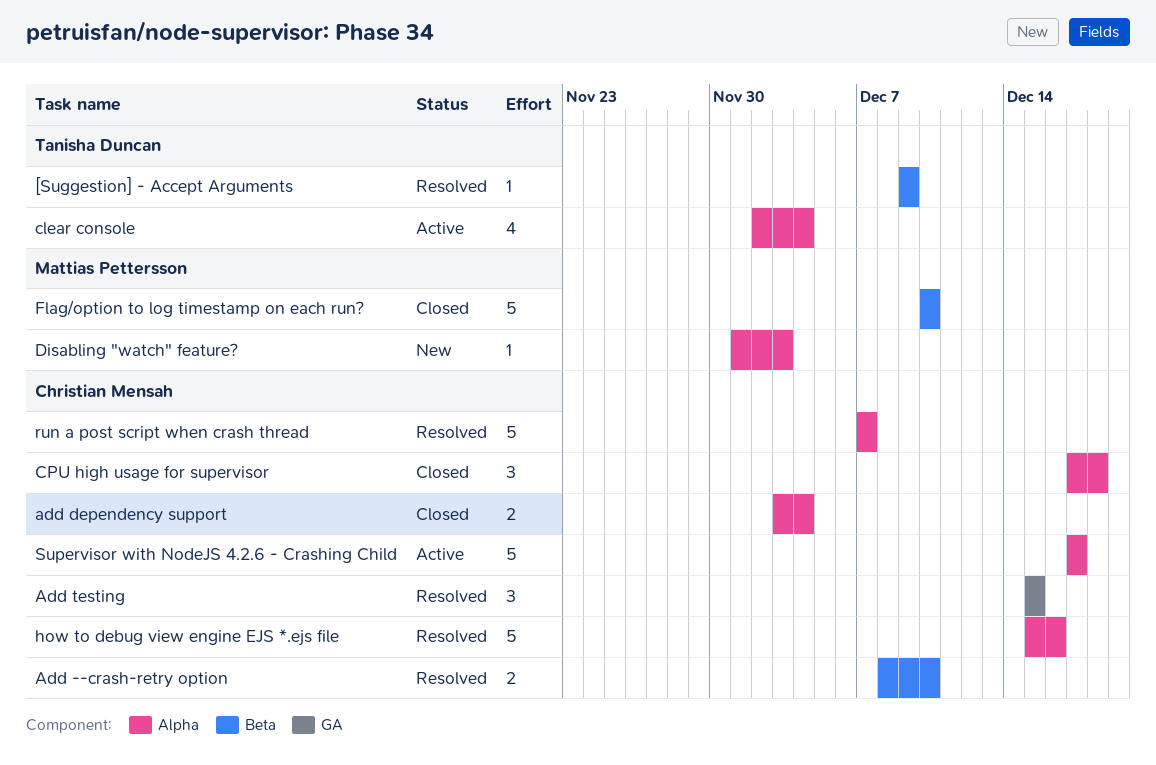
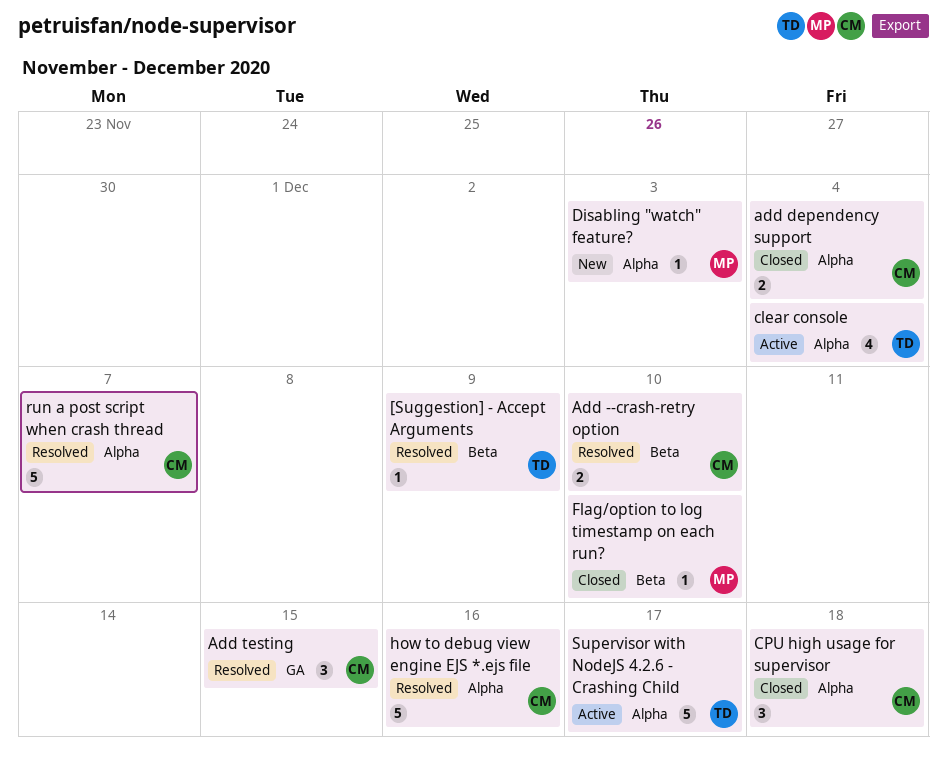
Flag/option to log timestamp on each run?, estimate: 5 -> 1
Supervisor with NodeJS 4.2.6 - Crashing Child, owner: Christian Mensah -> Tanisha Duncan

